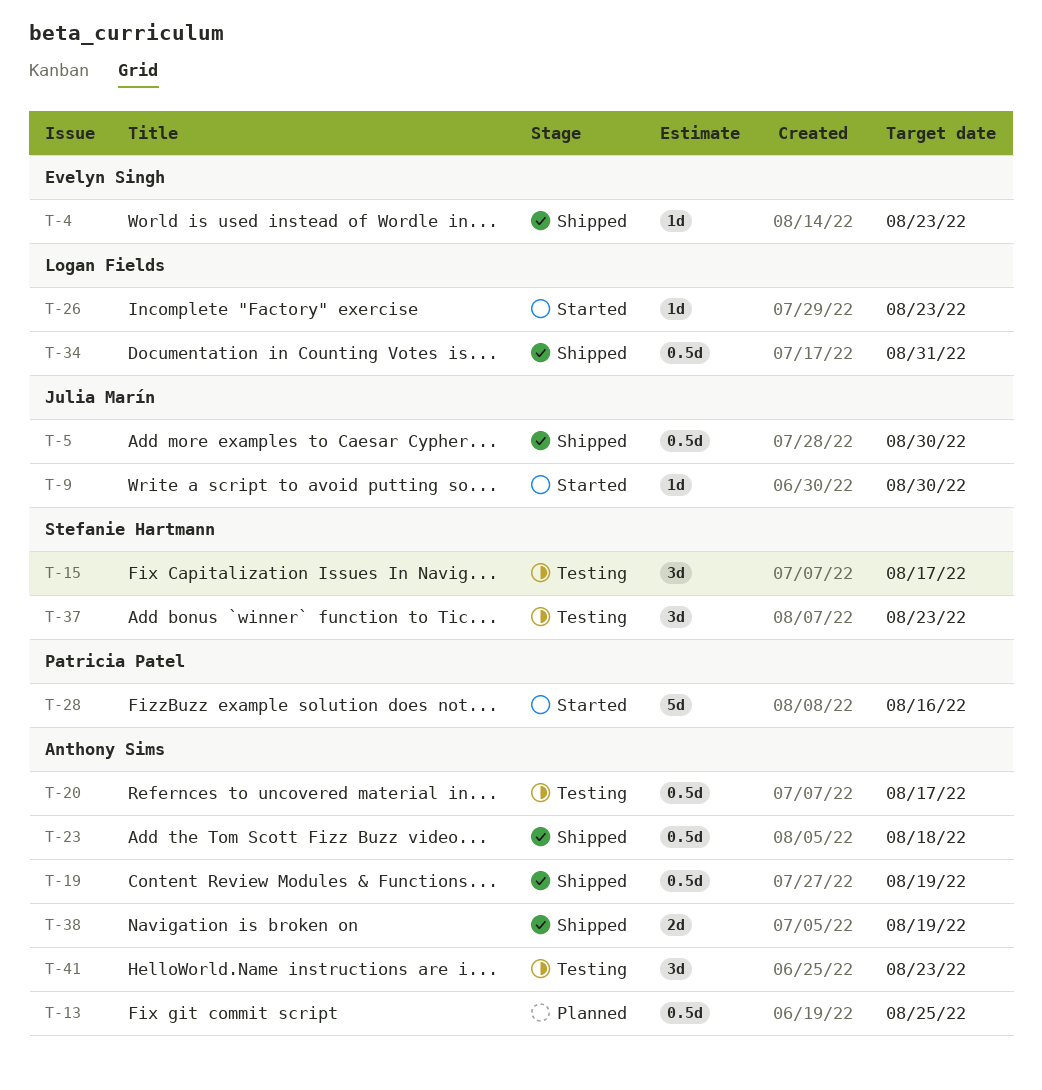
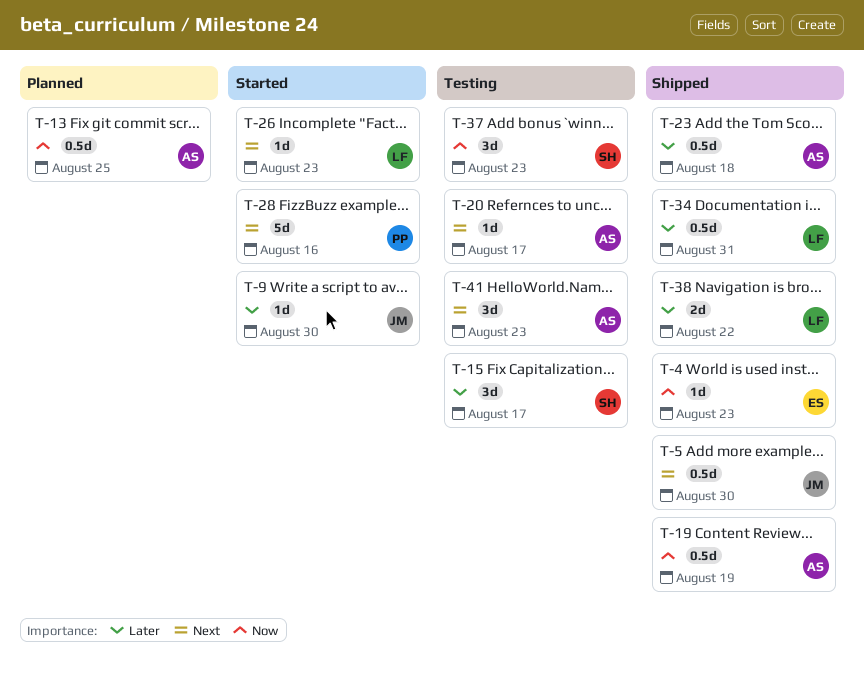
T-20, estimate: 0.5d -> 1d
T-38, owner: Anthony Sims -> Logan Fields
T-38, due: Aug 19 -> Aug 22

